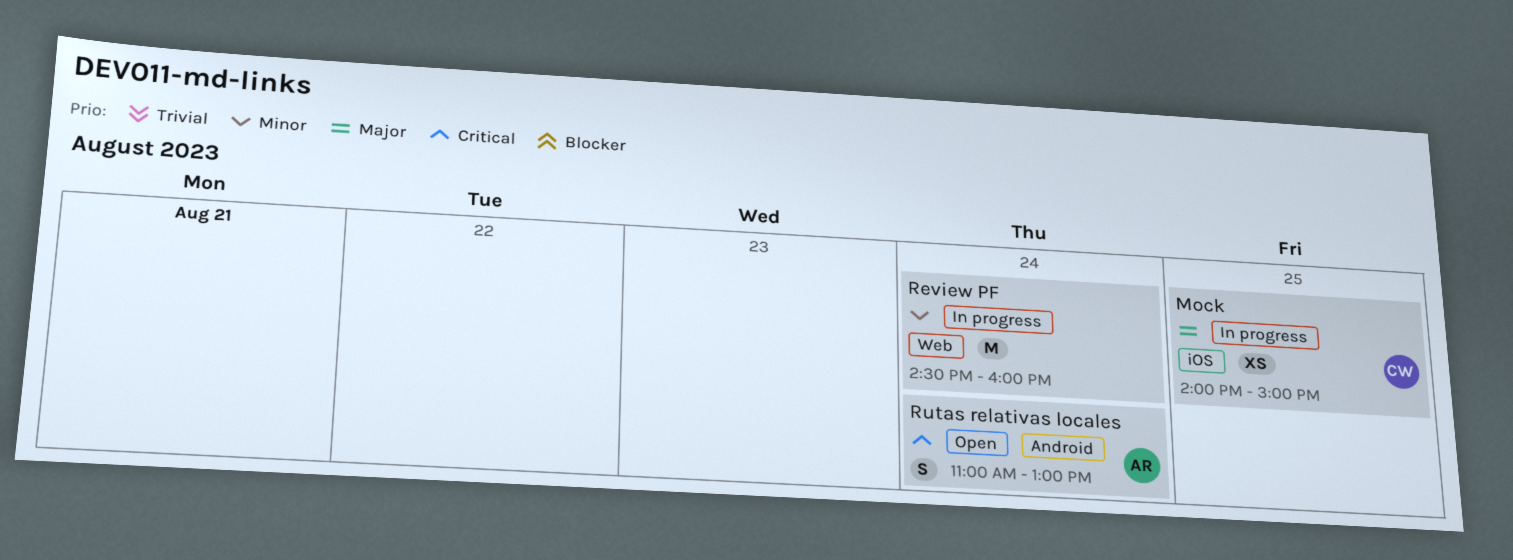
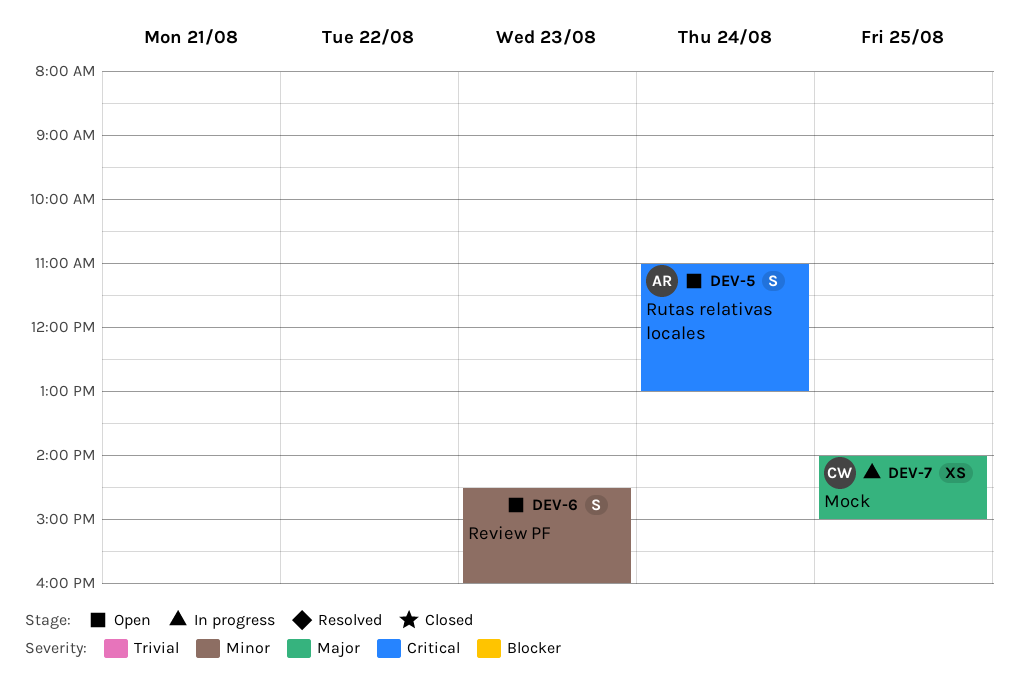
Review PF, status: In progress -> Open
Review PF, estimate: M -> S
Review PF, day: Aug 24 -> Aug 23

